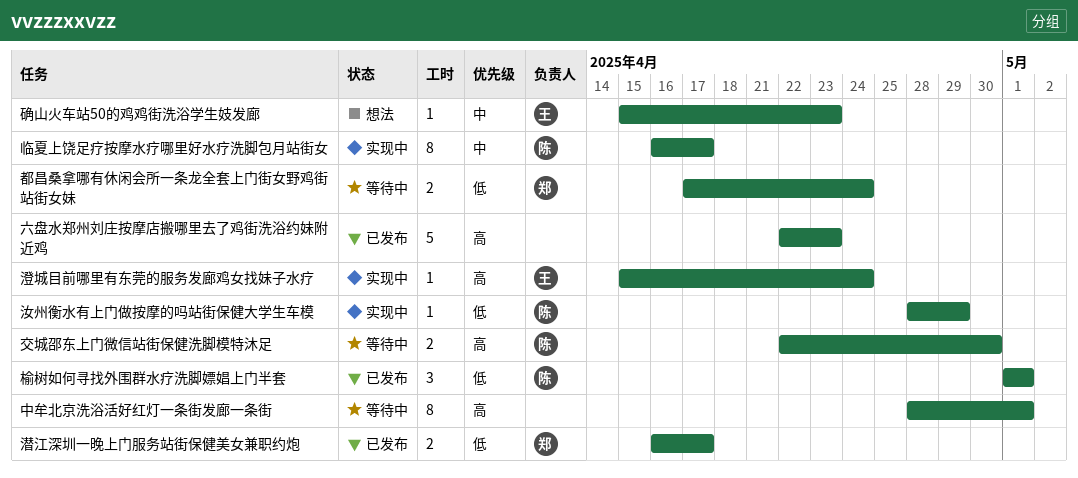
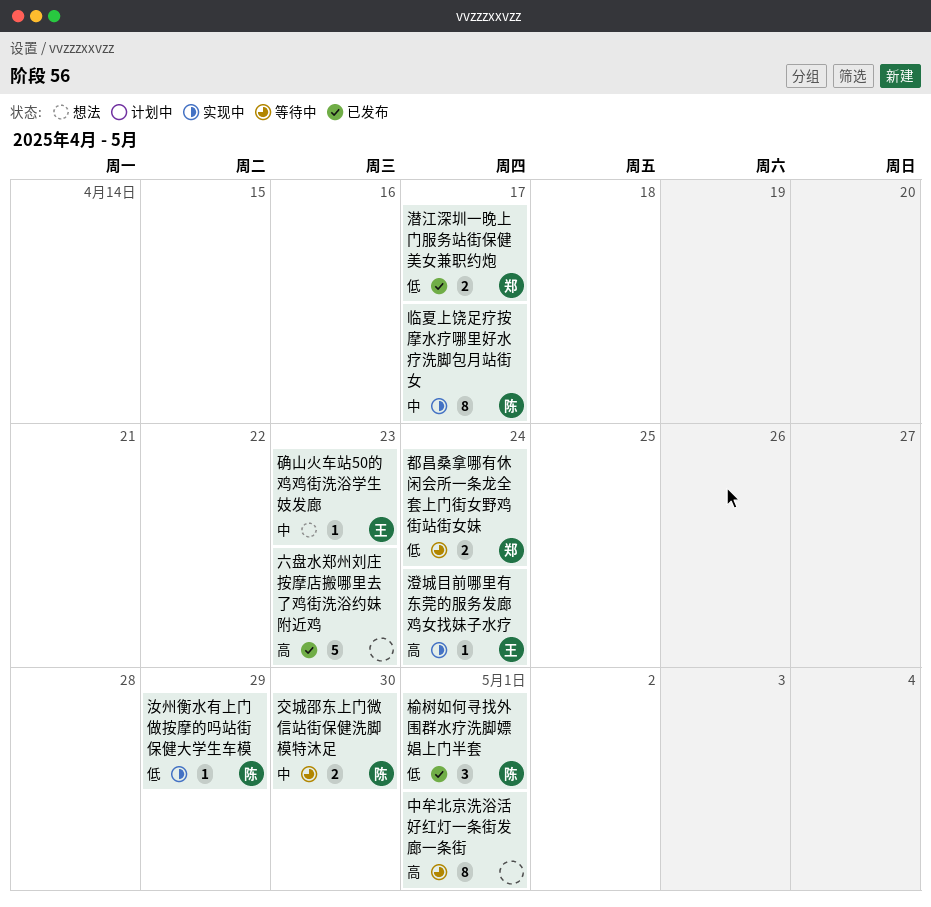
交城邵东上门微信站街保健洗脚模特沐足, priority: 高 -> 中

